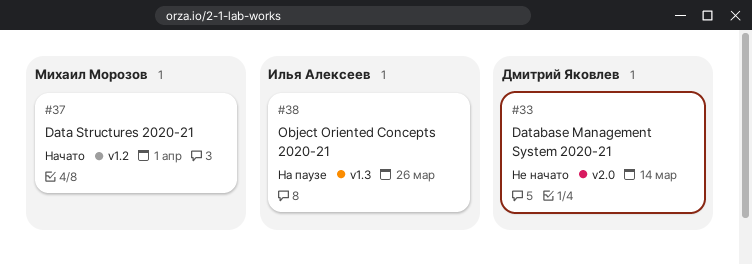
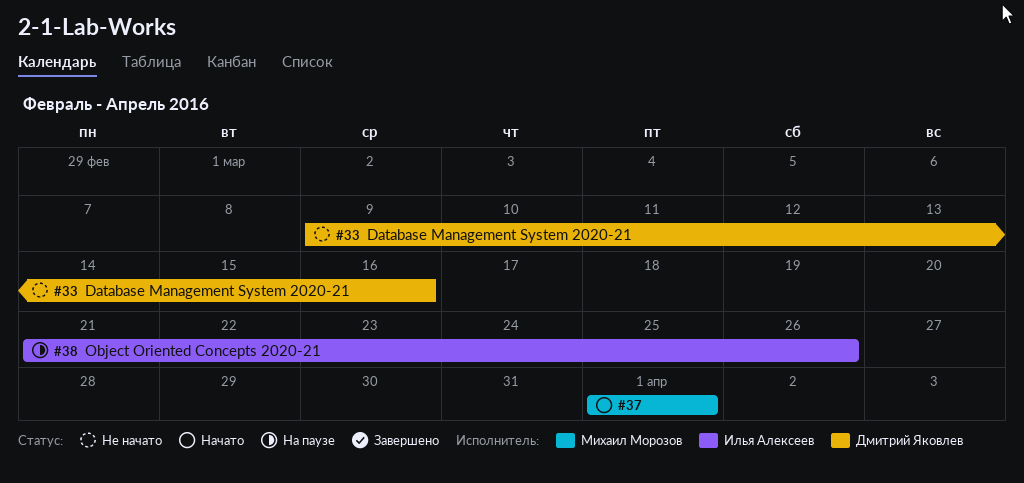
#33, due: Mar 14 -> Mar 16

